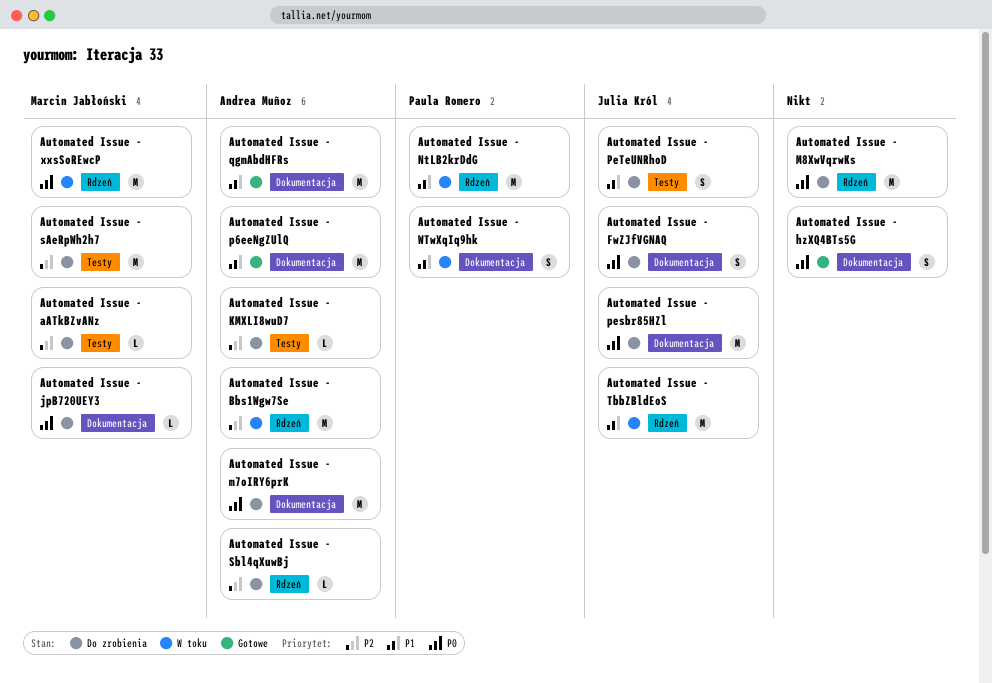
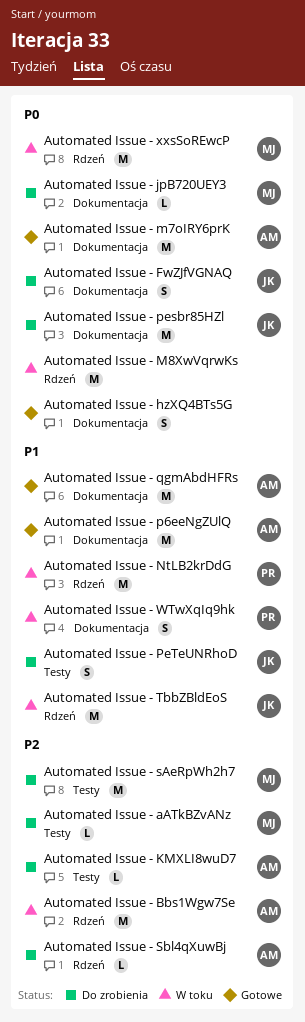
Automated Issue - m7oIRY6prK, status: Do zrobienia -> Gotowe
Automated Issue - M8XwVqrwKs, status: Do zrobienia -> W toku

